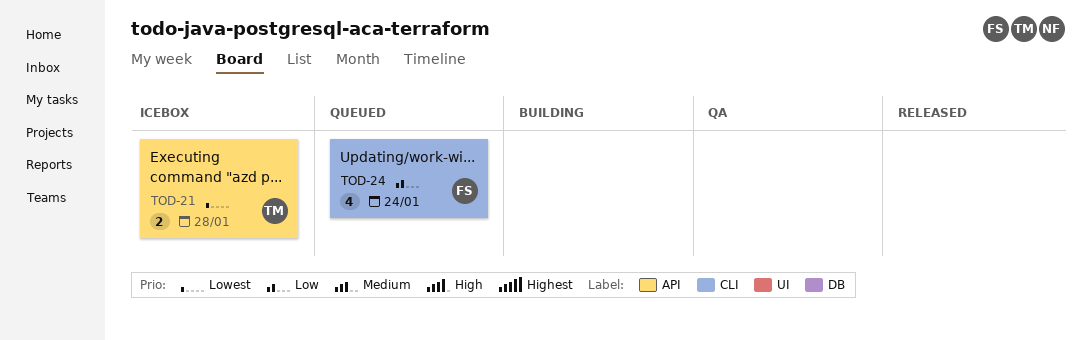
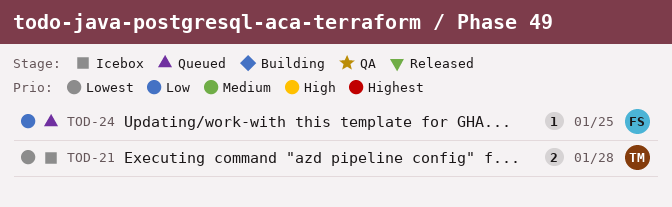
TOD-24, estimate: 4 -> 1
TOD-24, due: Jan 24 -> Jan 25

